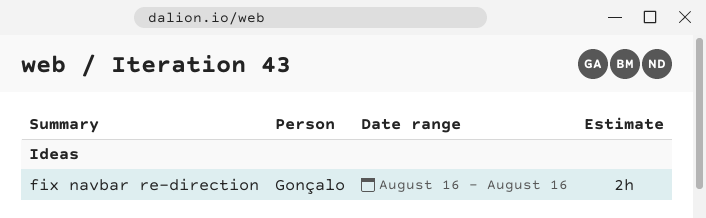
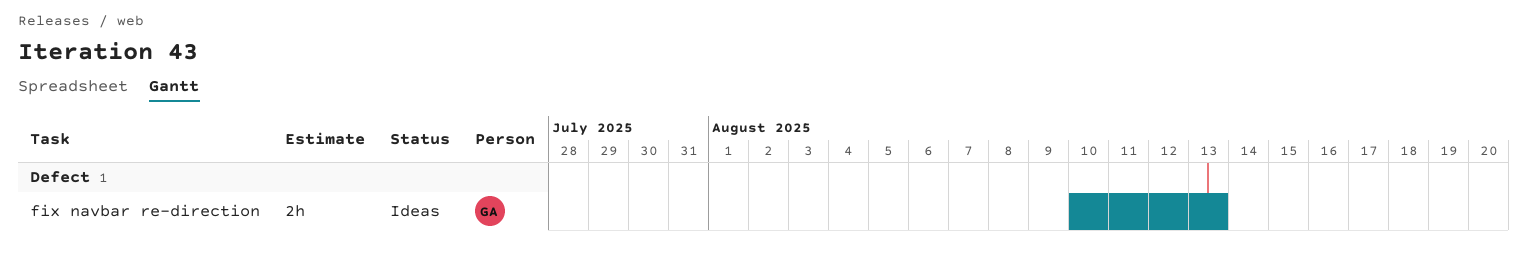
fix navbar re-direction, start: Aug 16 -> Aug 10
fix navbar re-direction, due: Aug 16 -> Aug 13

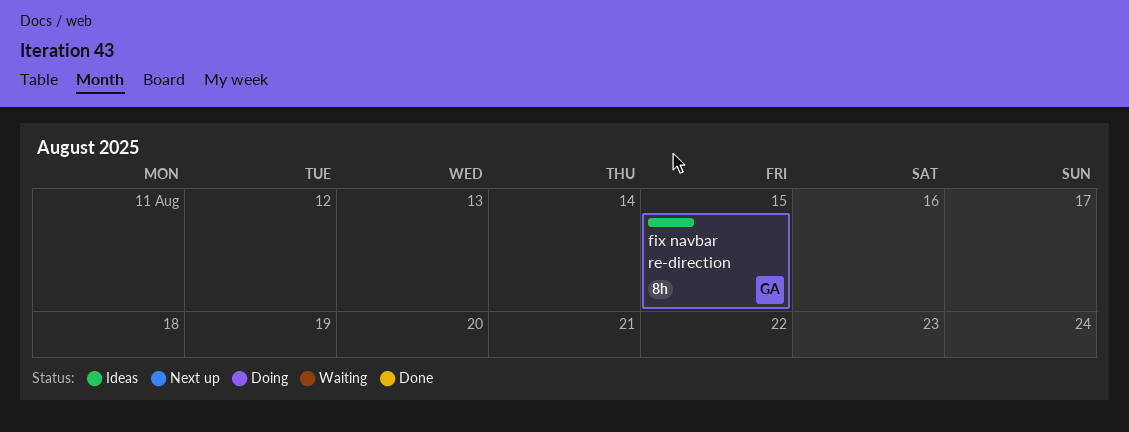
fix navbar re-direction, estimate: 2h -> 8h
fix navbar re-direction, due: Aug 13 -> Aug 15

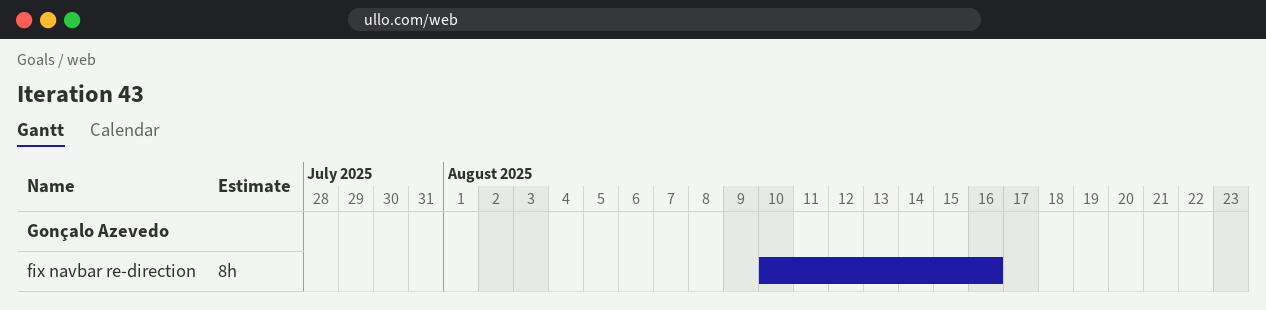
fix navbar re-direction, due: Aug 15 -> Aug 16

